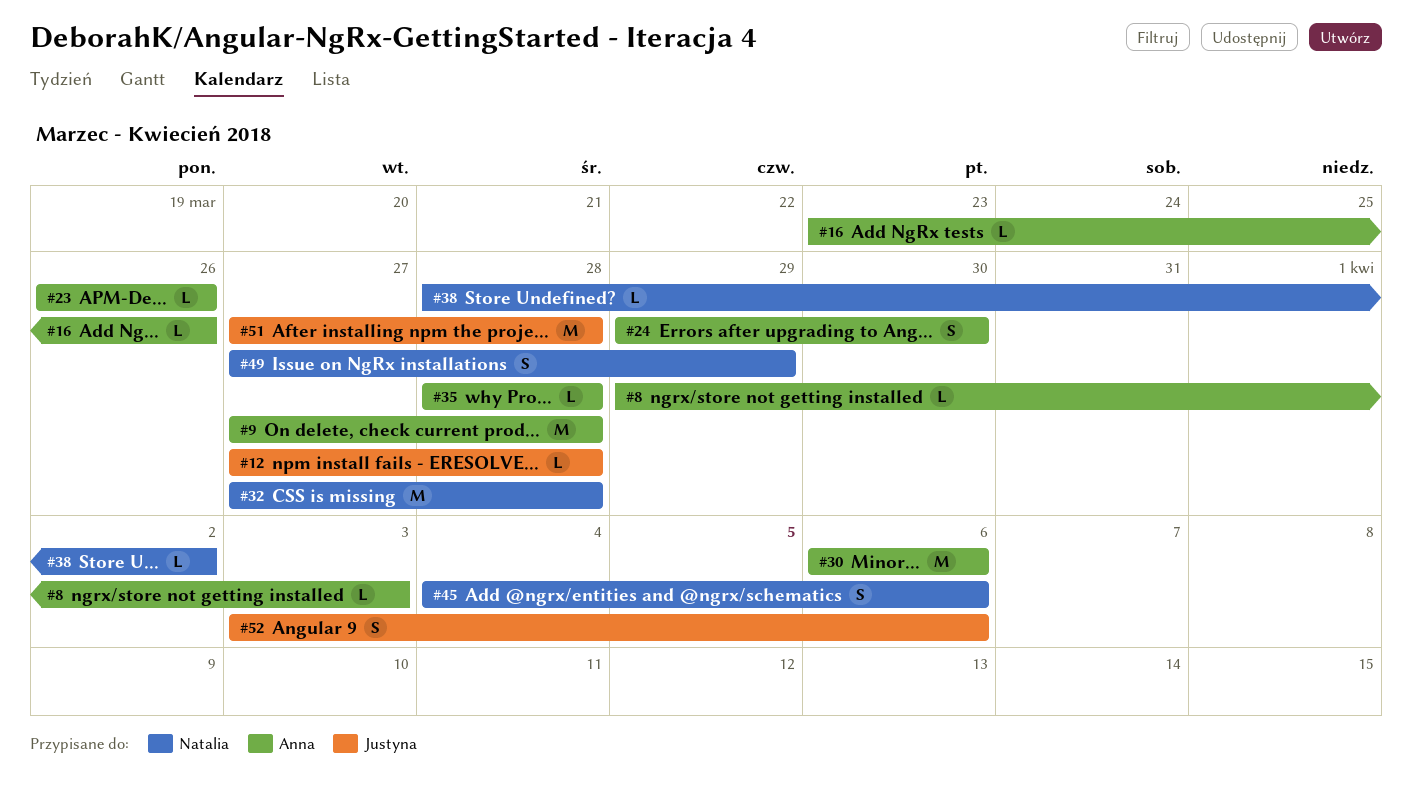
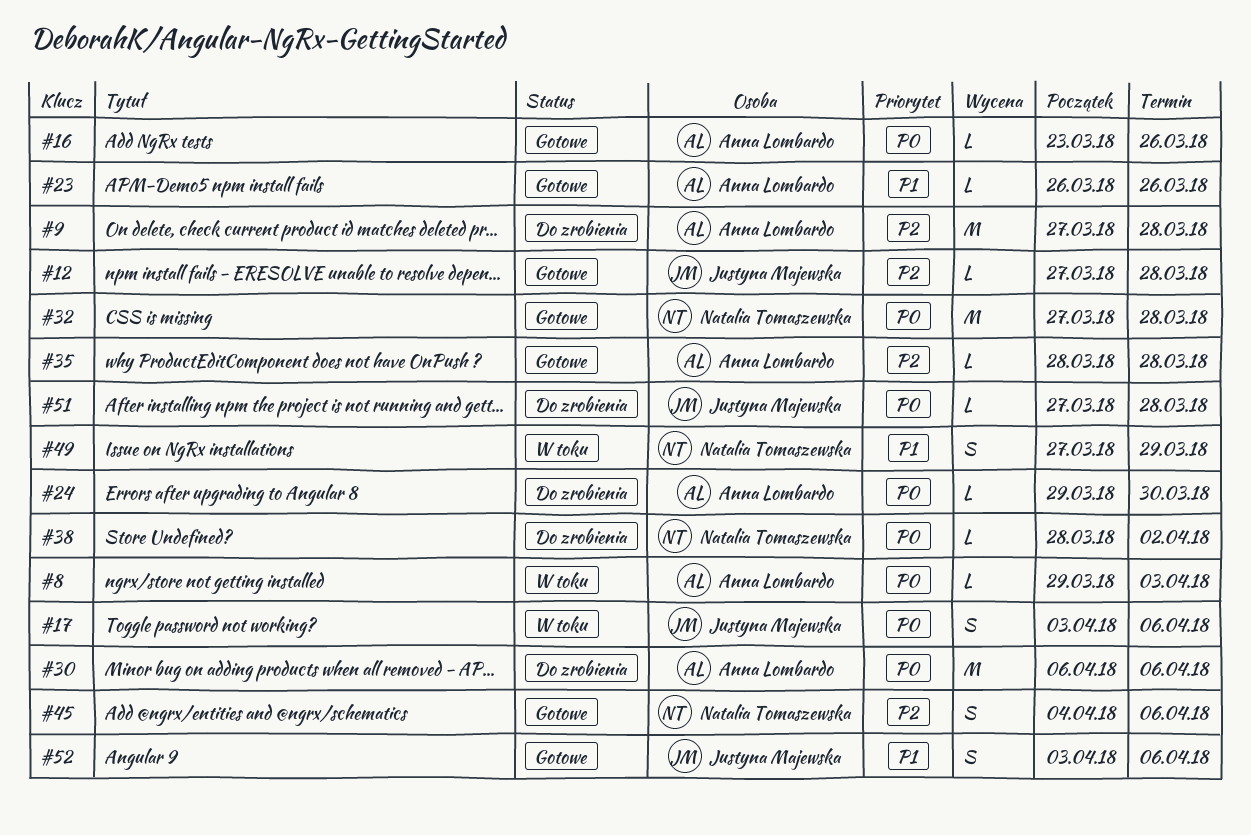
#17: none -> present
#24, estimate: S -> L
#51, estimate: M -> L

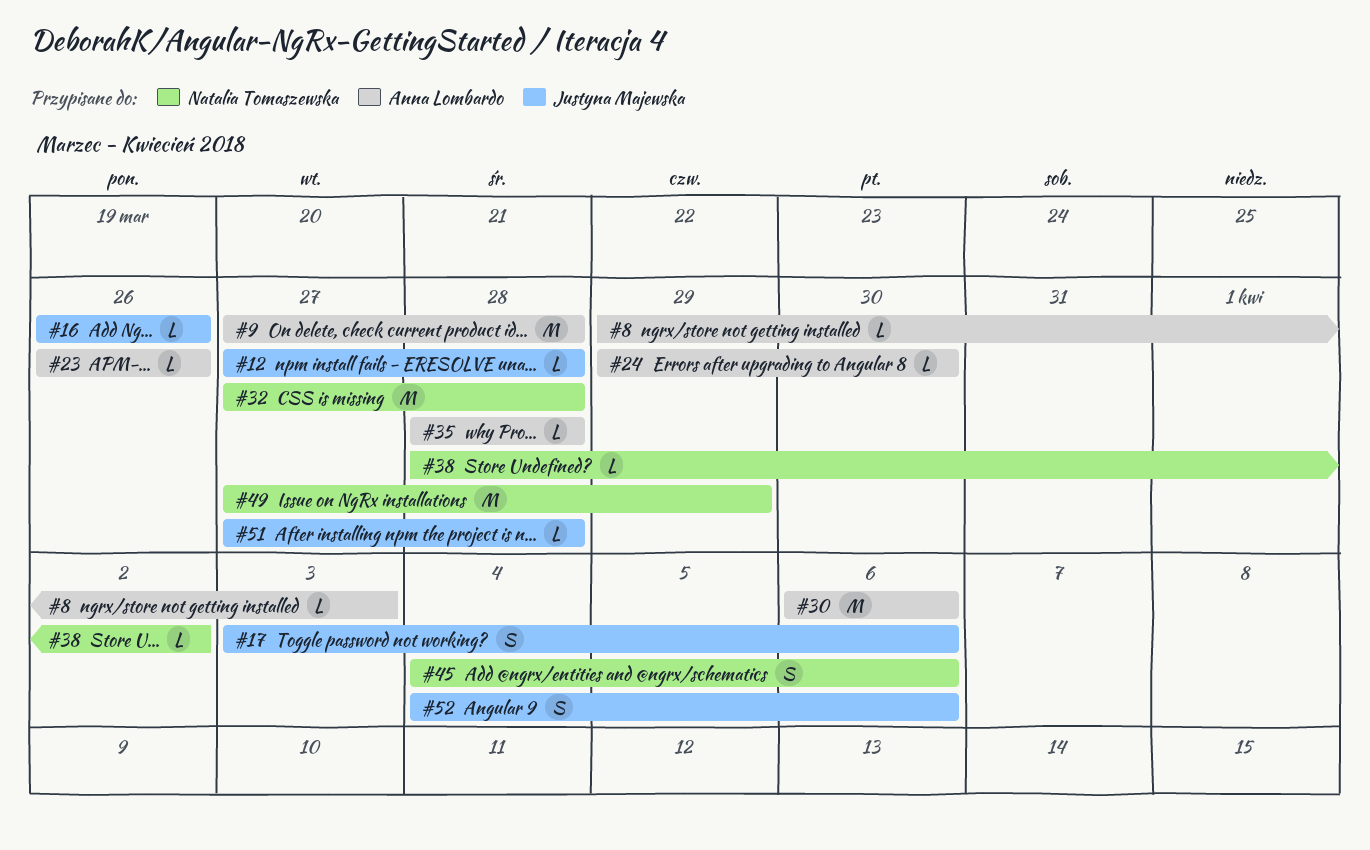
#16, owner: Anna Lombardo -> Justyna Majewska
#16, start: Mar 23 -> Mar 26
#49, estimate: S -> M
#52, start: Apr 3 -> Apr 4

